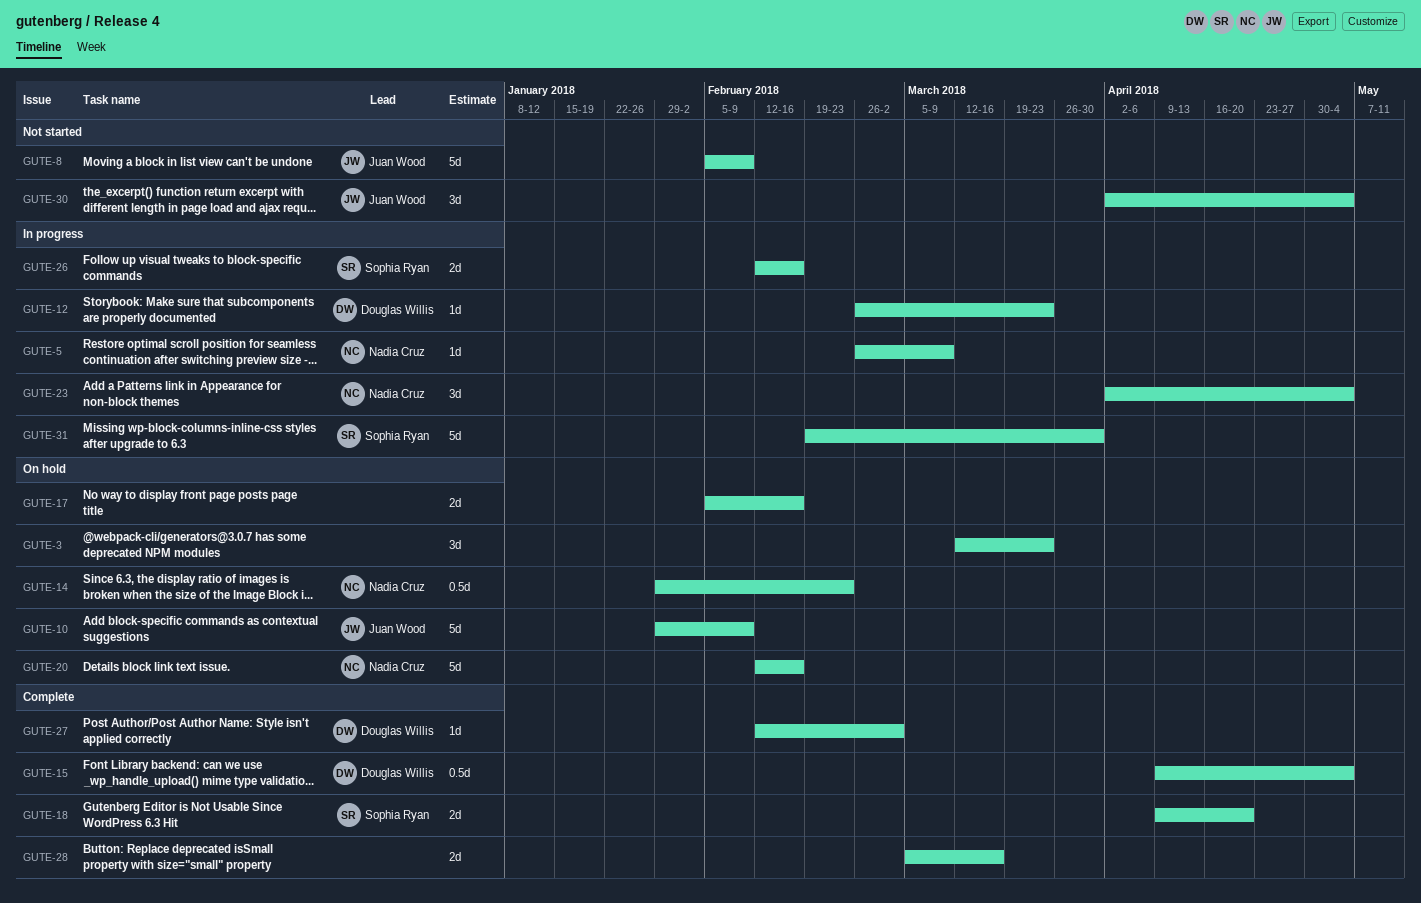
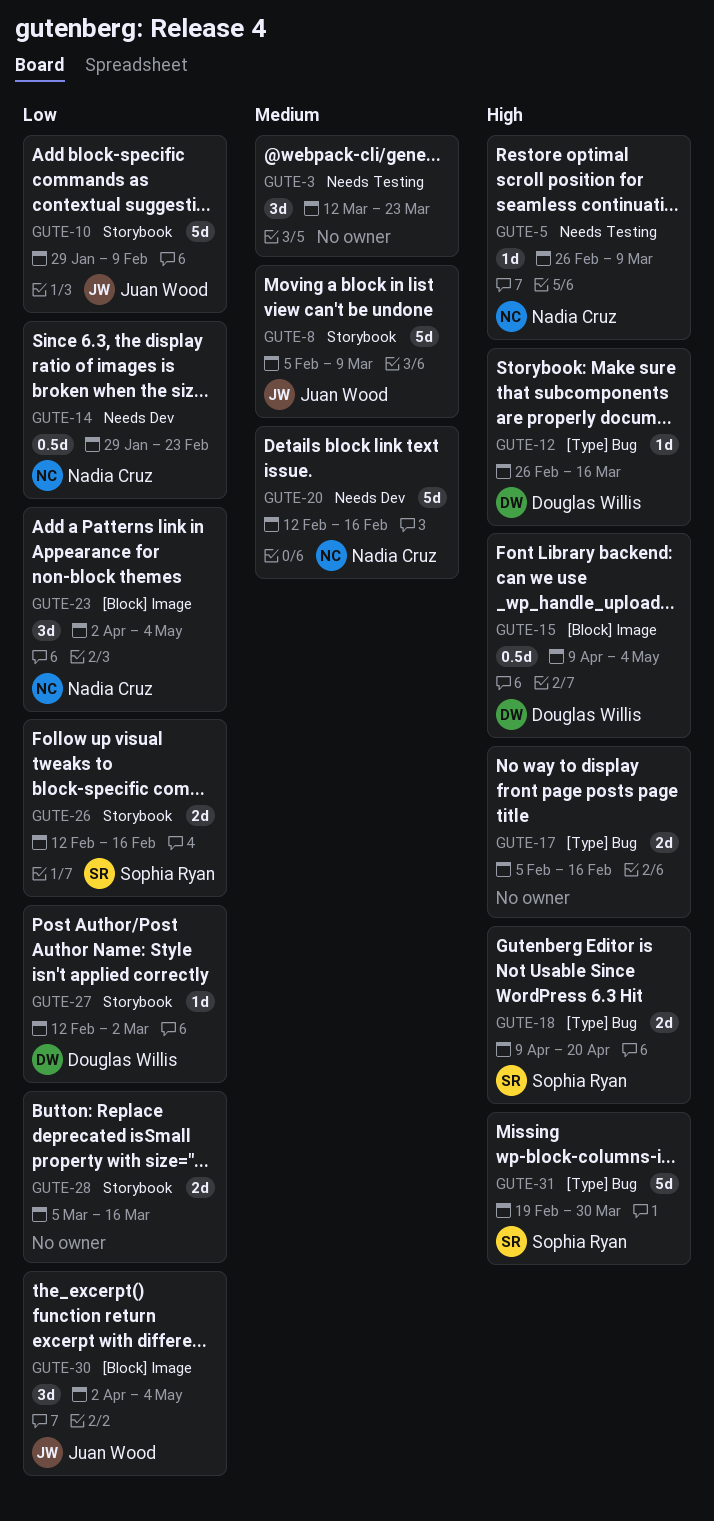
GUTE-8, due: Feb 9 -> Mar 9
GUTE-12, due: Mar 23 -> Mar 16

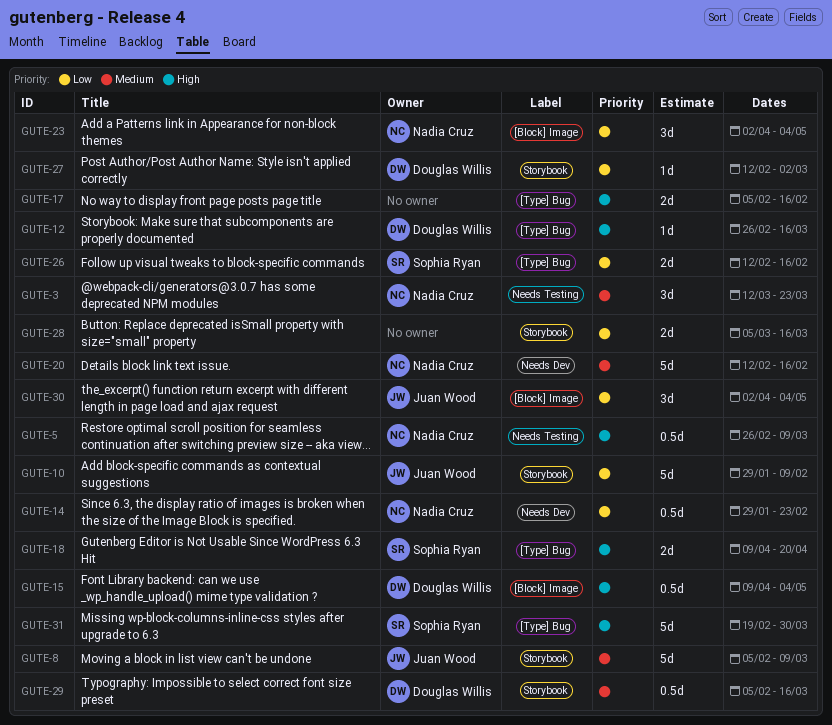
GUTE-3, owner: none -> Nadia Cruz
GUTE-5, estimate: 1d -> 0.5d
GUTE-26, label: Storybook -> [Type] Bug
GUTE-29: none -> present

